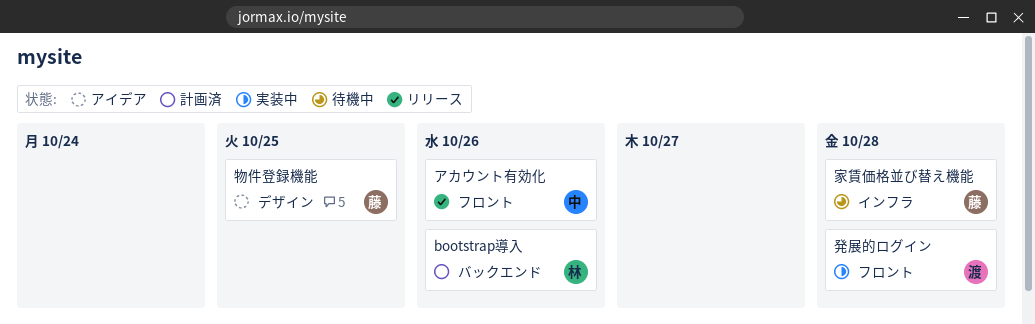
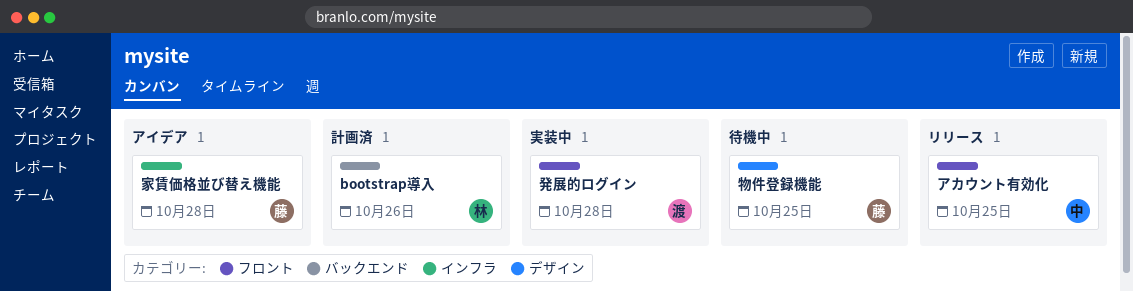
アカウント有効化, due: Oct 26 -> Oct 25
家賃価格並び替え機能, status: 待機中 -> アイデア
物件登録機能, status: アイデア -> 待機中

